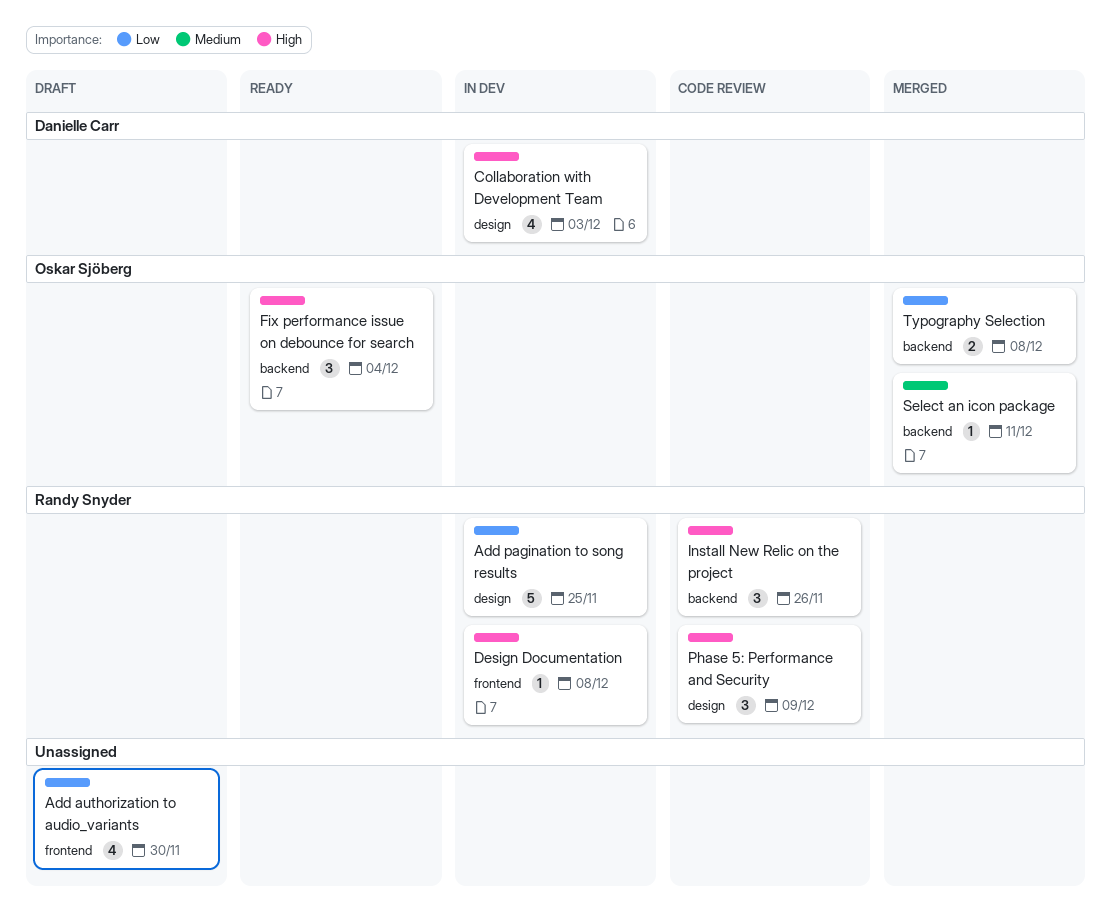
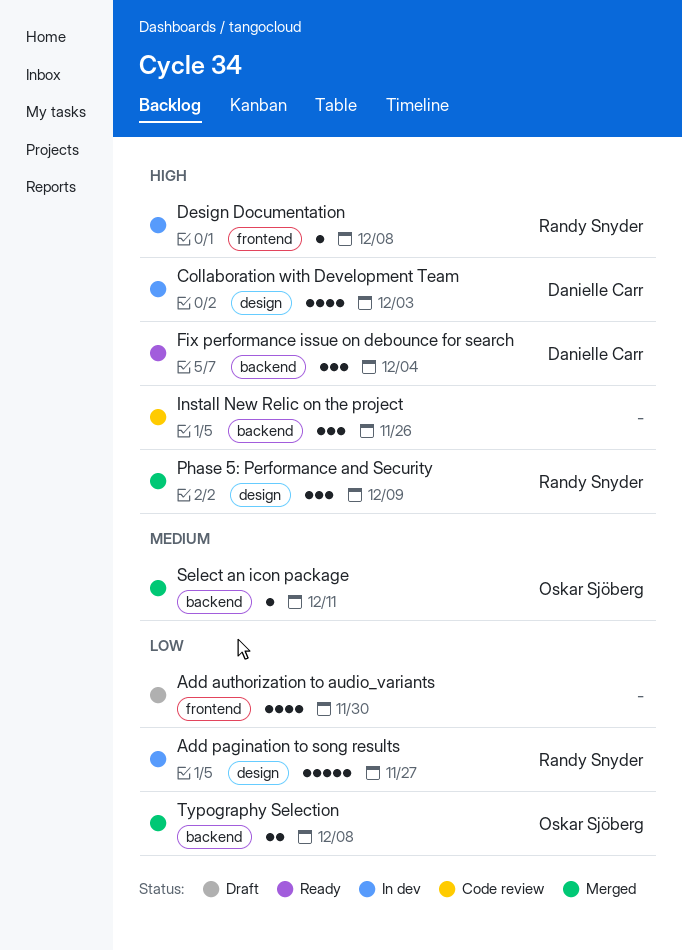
Add pagination to song results, due: Nov 25 -> Nov 27
Fix performance issue on debounce for search, owner: Oskar Sjöberg -> Danielle Carr
Install New Relic on the project, owner: Randy Snyder -> none
Phase 5: Performance and Security, status: Code review -> Merged

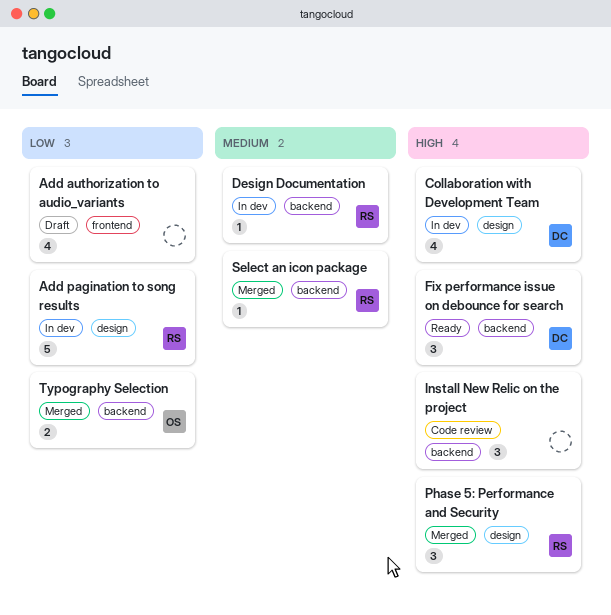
Design Documentation, priority: High -> Medium
Design Documentation, label: frontend -> backend
Select an icon package, owner: Oskar Sjöberg -> Randy Snyder

